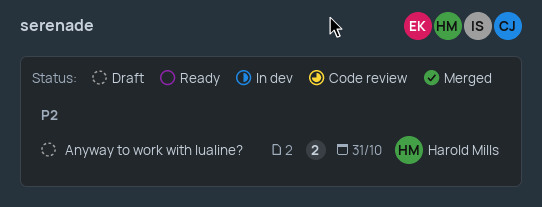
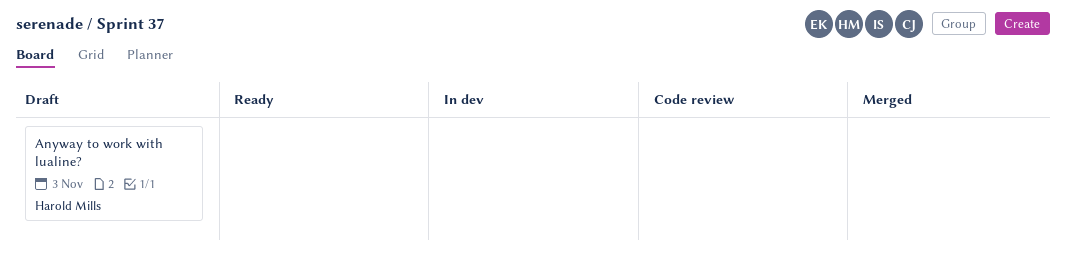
Anyway to work with lualine?, due: Oct 31 -> Nov 3

